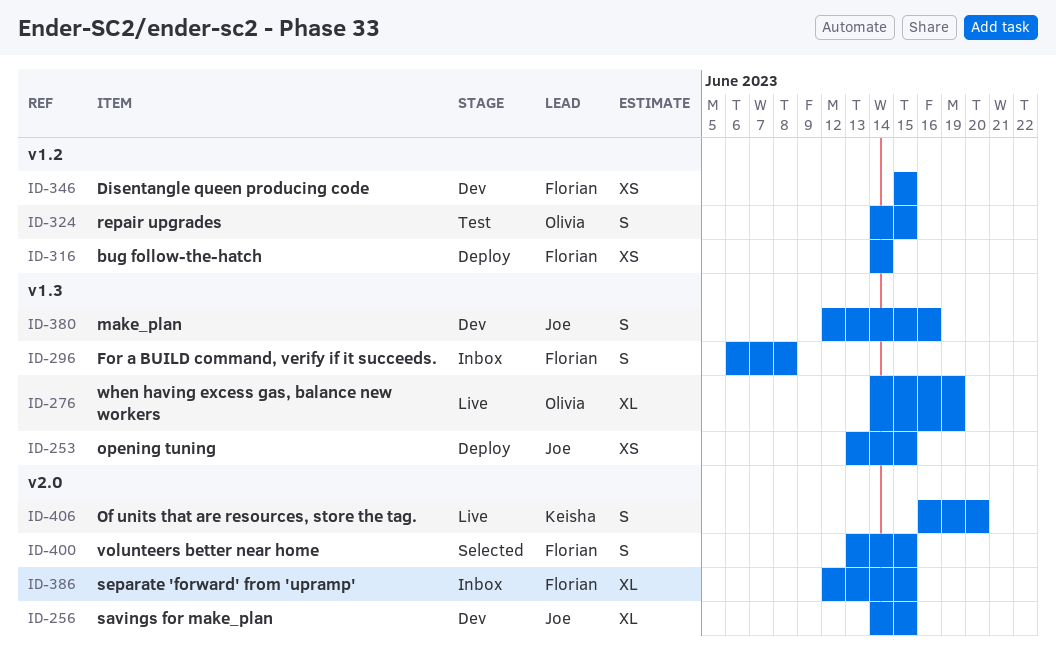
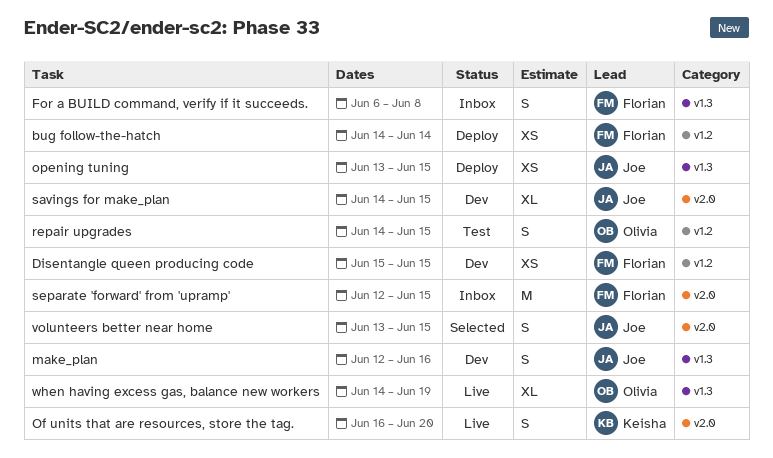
separate 'forward' from 'upramp', estimate: XL -> M
volunteers better near home, owner: Florian -> Joe

